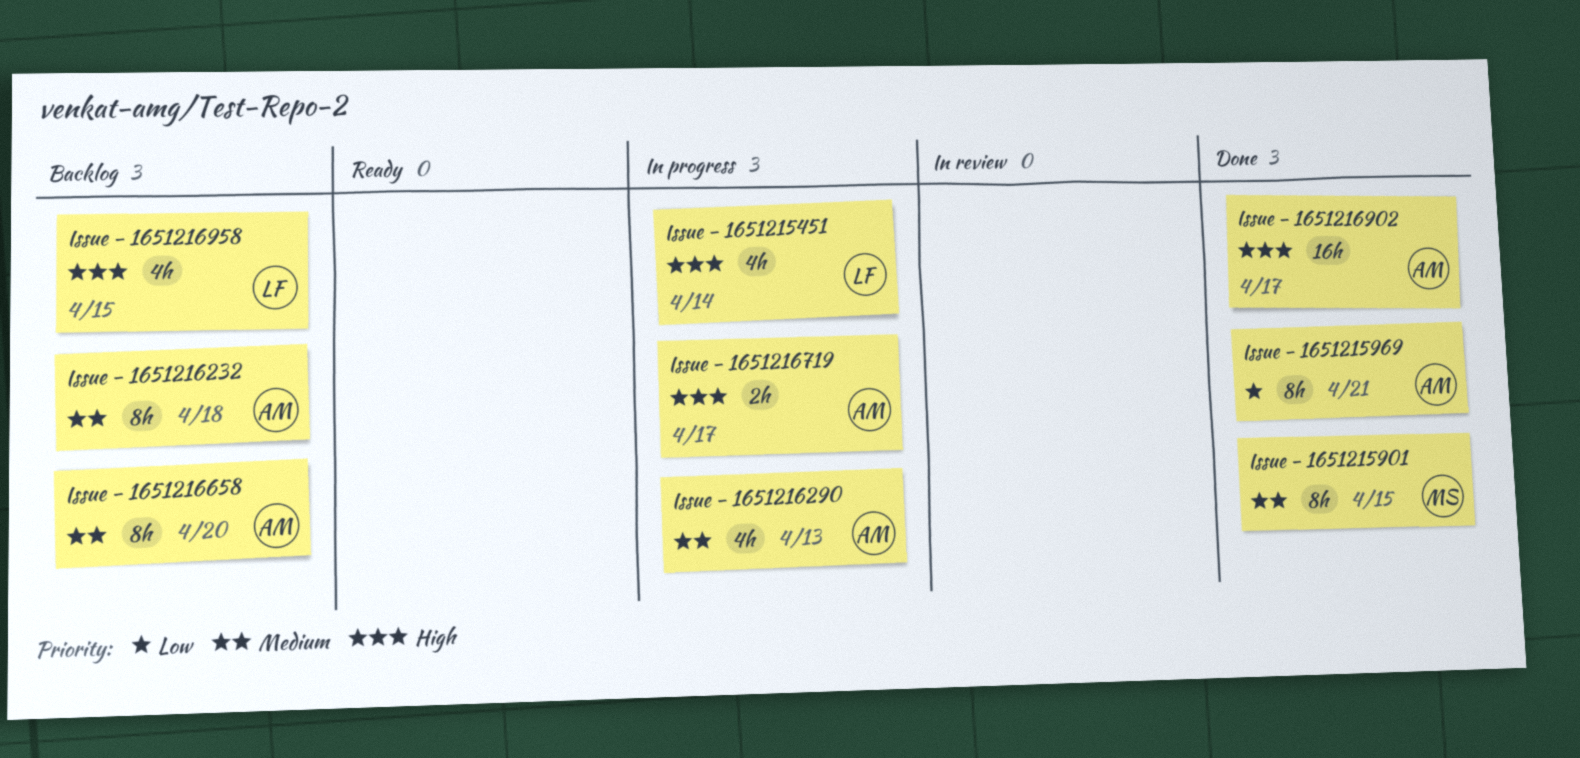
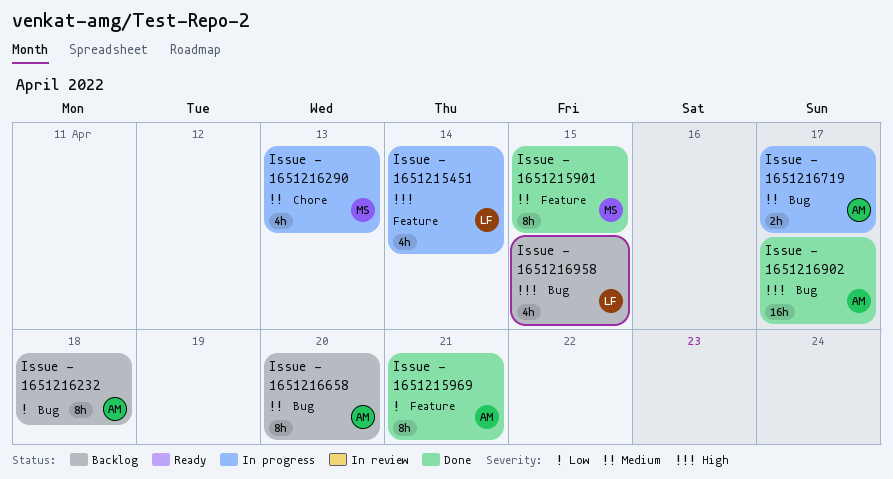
Issue - 1651216232, priority: Medium -> Low
Issue - 1651216290, owner: AM -> MS
Issue - 1651216719, priority: High -> Medium

